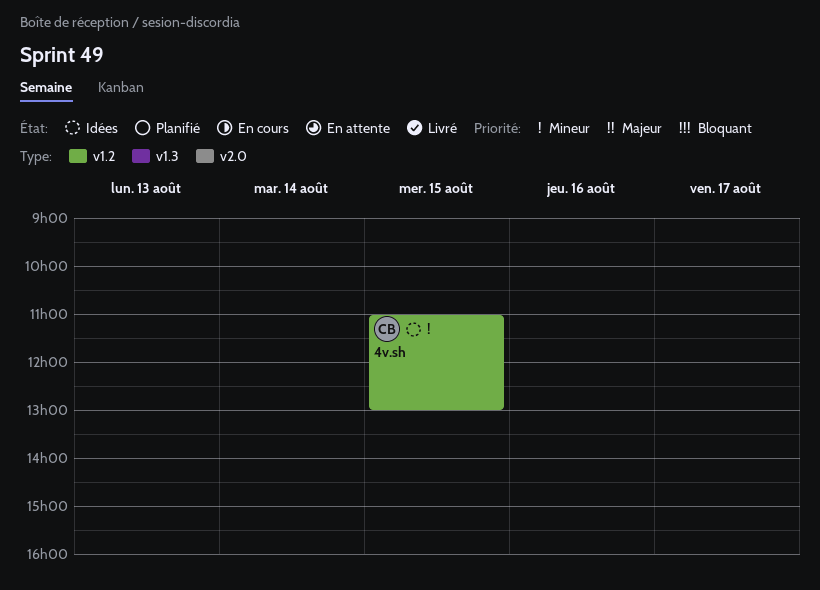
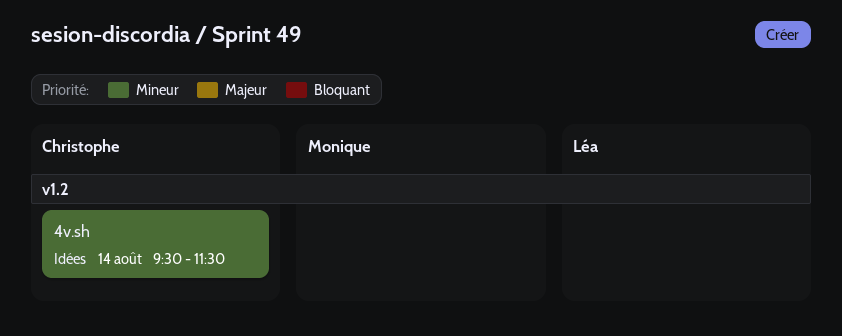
4v.sh, day: Aug 15 -> Aug 14
4v.sh, begins: 11:00 -> 09:30
4v.sh, ends: 13:00 -> 11:30

